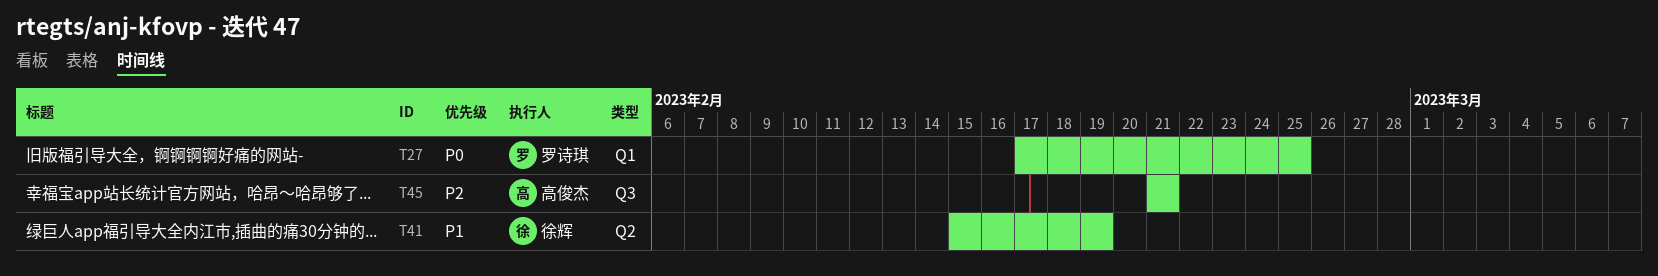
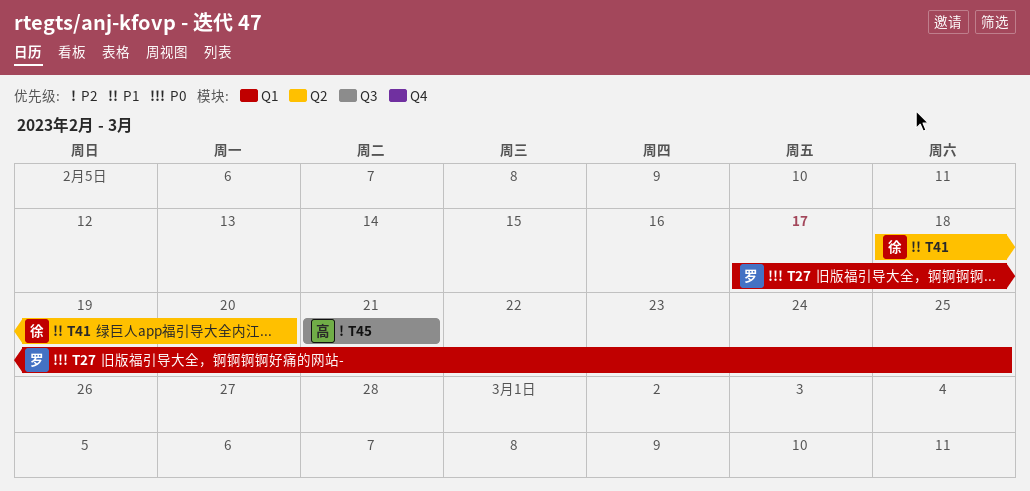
T41, start: Feb 15 -> Feb 18
T41, due: Feb 19 -> Feb 20

